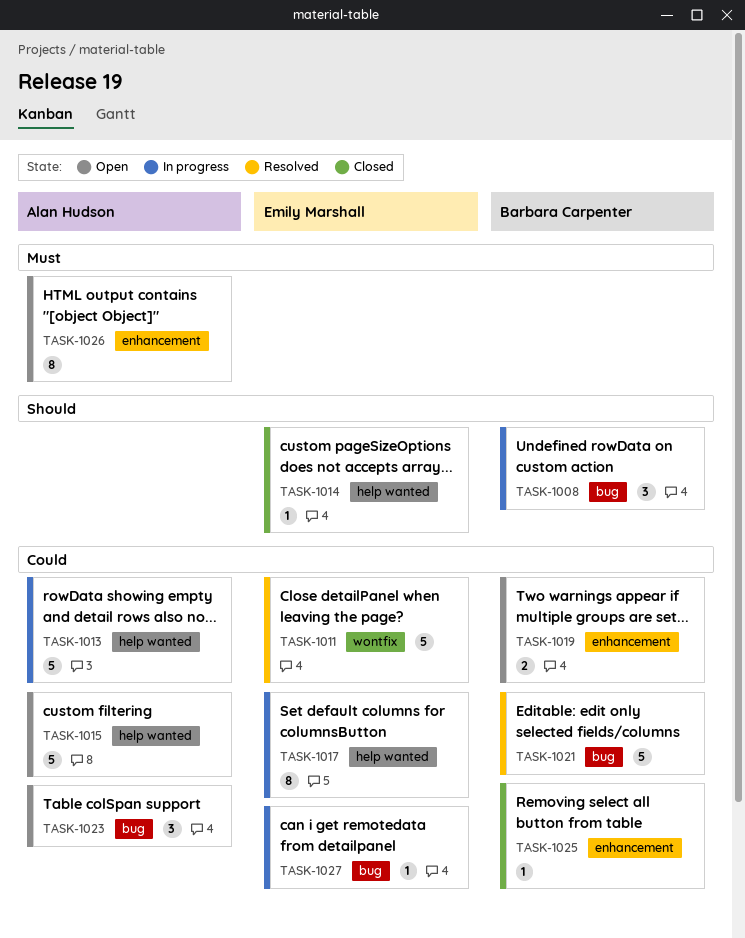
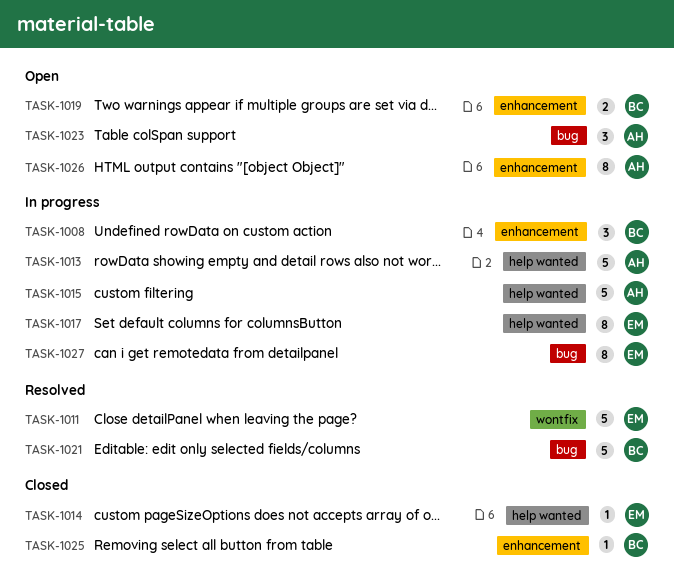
TASK-1008, label: bug -> enhancement
TASK-1015, status: Open -> In progress
TASK-1027, estimate: 1 -> 8

